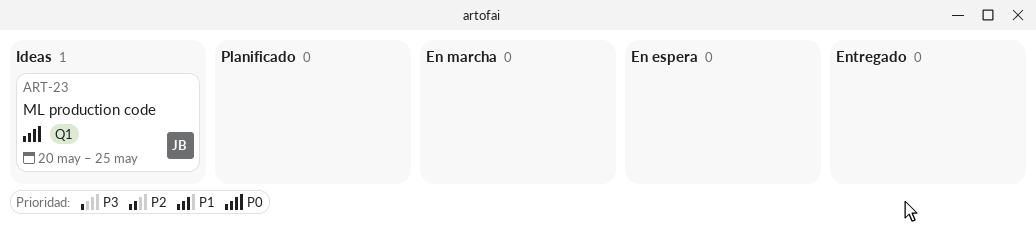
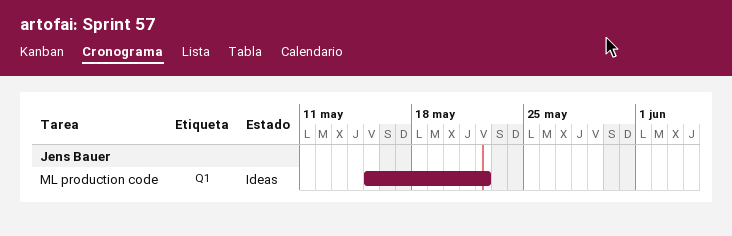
ML production code, start: May 20 -> May 15
ML production code, due: May 25 -> May 22

